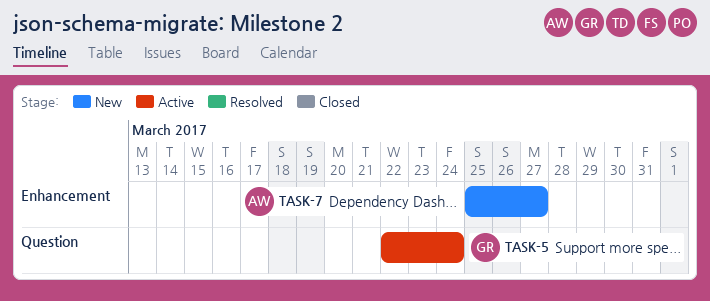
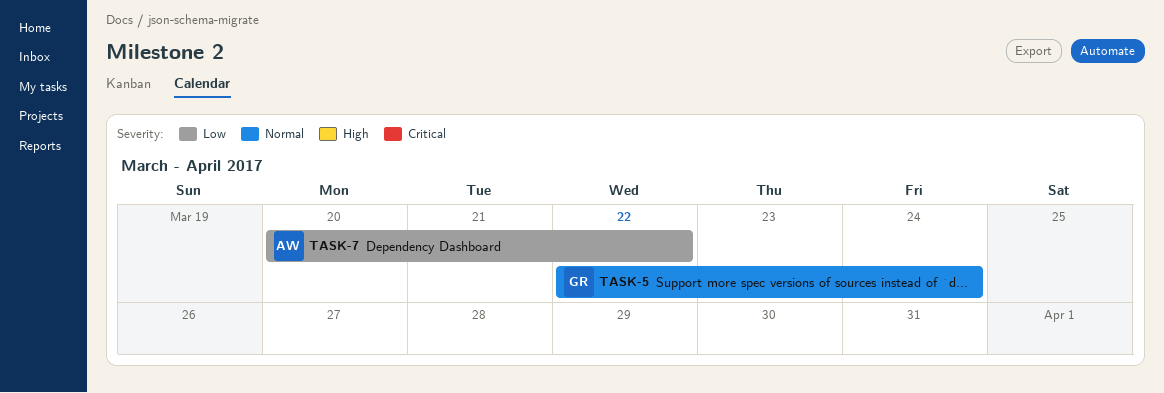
TASK-7, start: Mar 25 -> Mar 20
TASK-7, due: Mar 27 -> Mar 22

